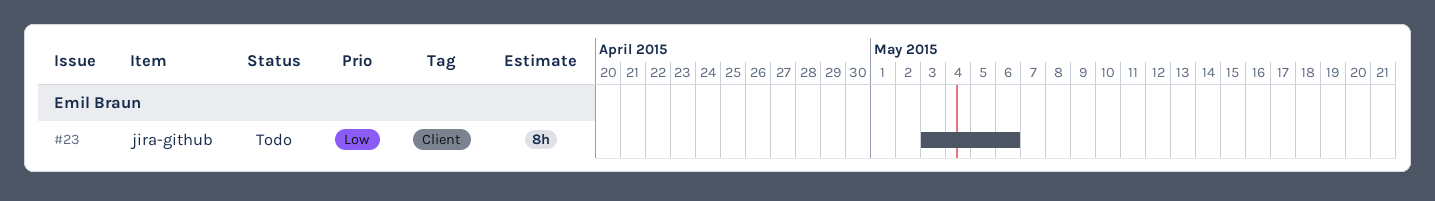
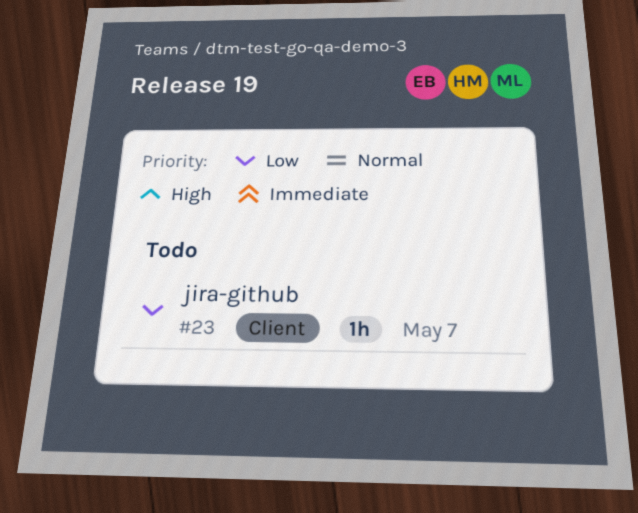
#23, estimate: 8h -> 1h
#23, due: May 6 -> May 7

